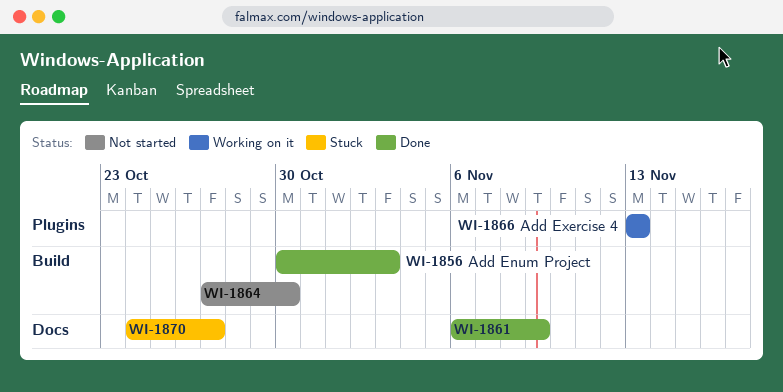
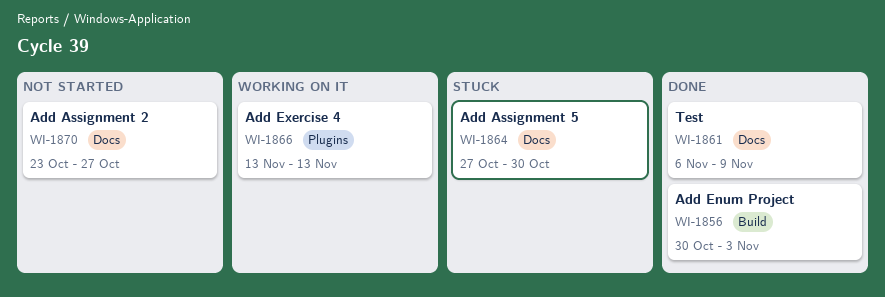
WI-1864, status: Not started -> Stuck
WI-1864, label: Build -> Docs
WI-1870, status: Stuck -> Not started
WI-1870, start: Oct 24 -> Oct 23

